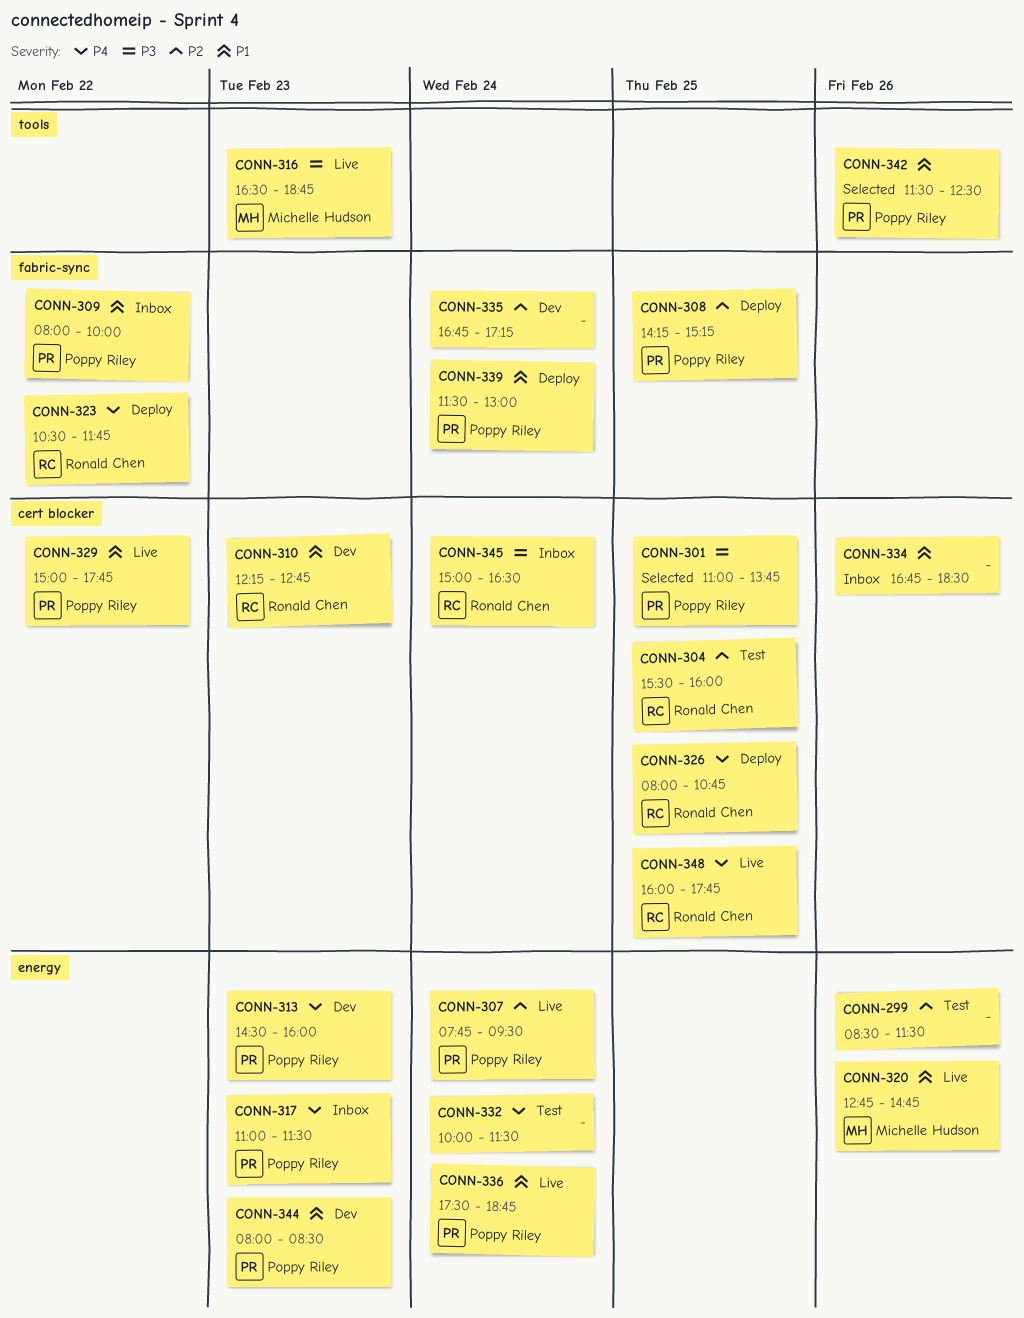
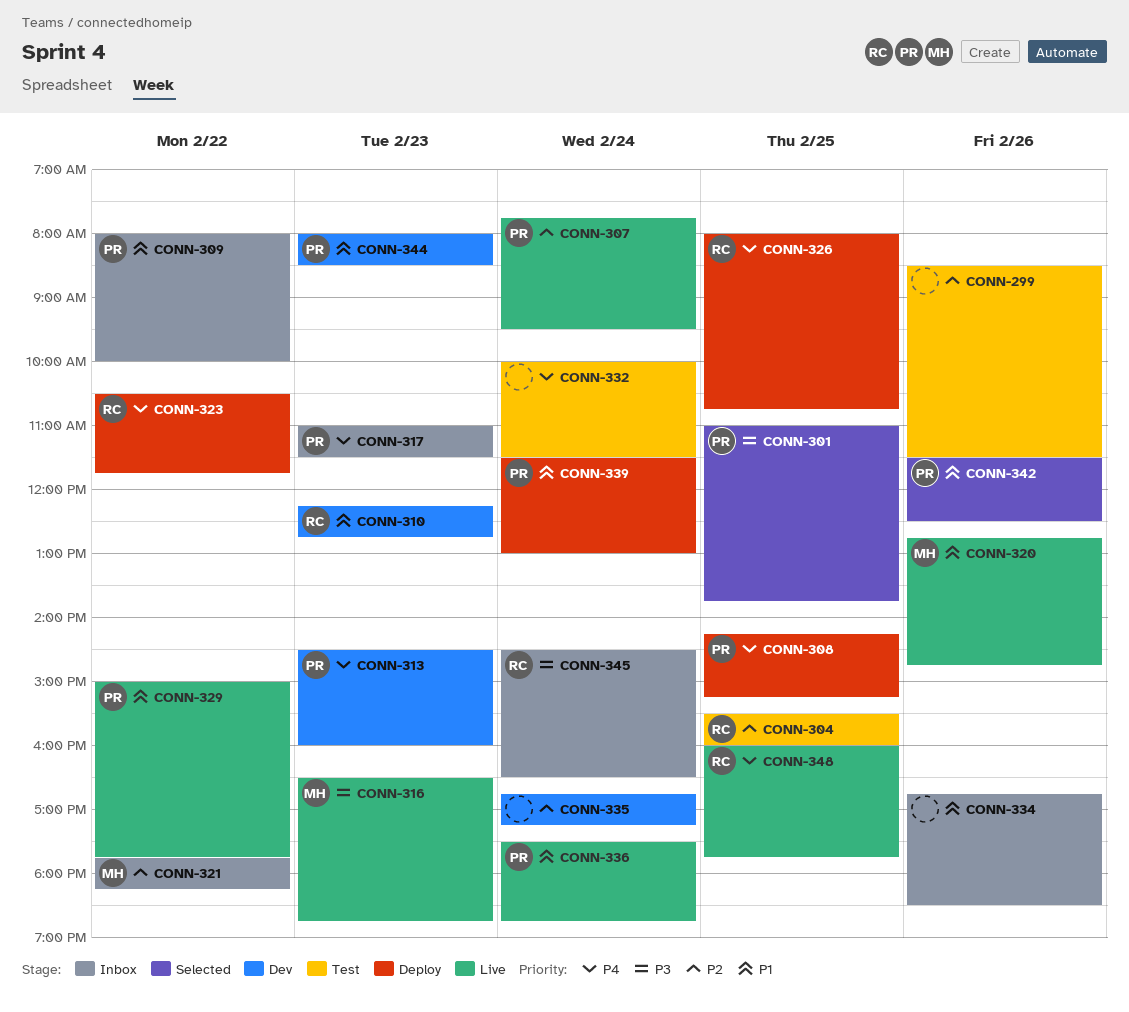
CONN-308, priority: P2 -> P4
CONN-321: none -> present
CONN-345, begins: 15:00 -> 14:30

